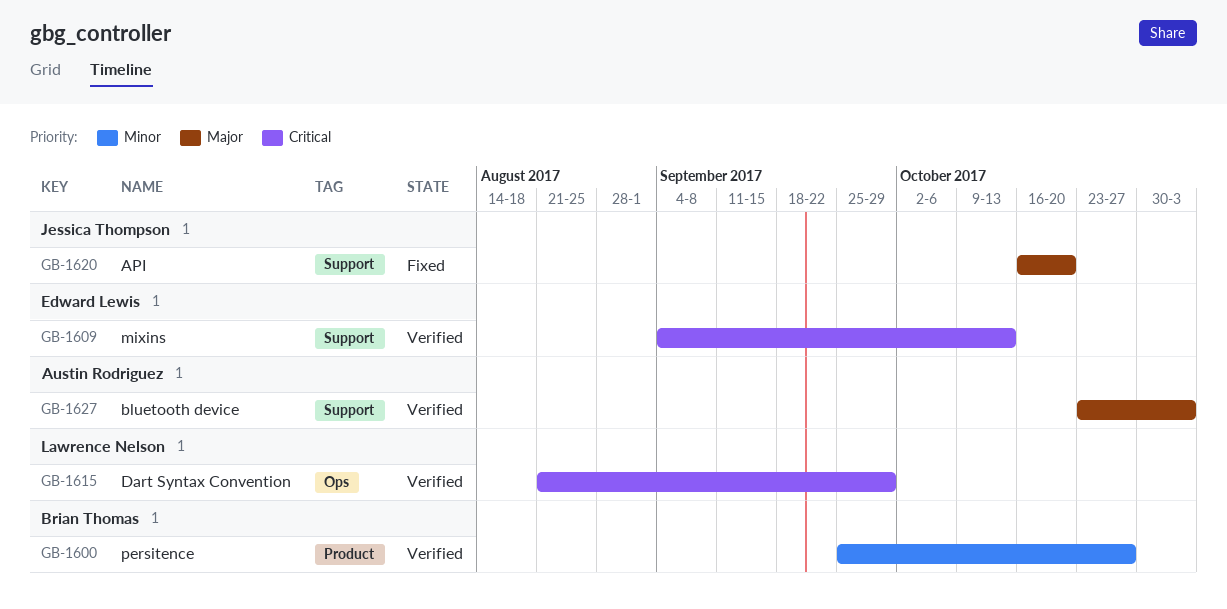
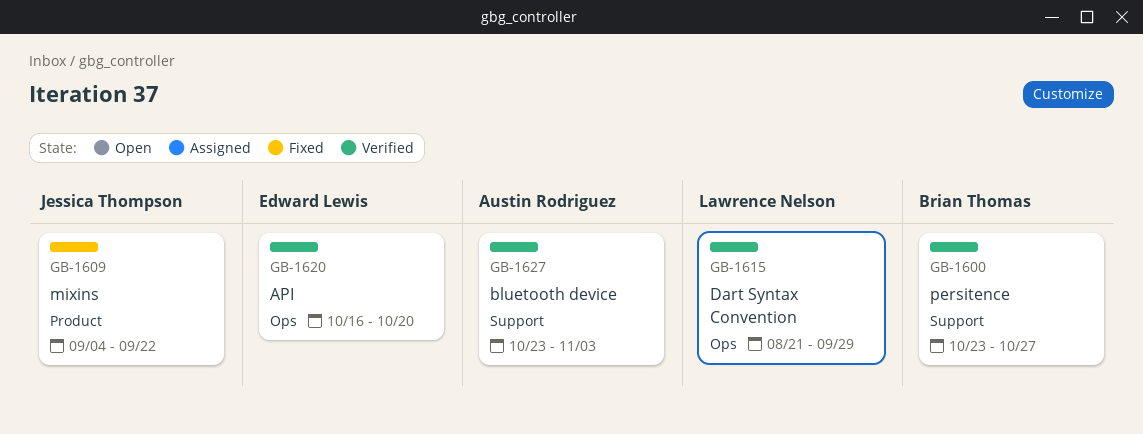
GB-1600, label: Product -> Support
GB-1600, start: Sep 25 -> Oct 23
GB-1609, status: Verified -> Fixed
GB-1609, owner: Edward Lewis -> Jessica Thompson
GB-1609, label: Support -> Product
GB-1609, due: Oct 13 -> Sep 22
GB-1620, status: Fixed -> Verified
GB-1620, owner: Jessica Thompson -> Edward Lewis
GB-1620, label: Support -> Ops

